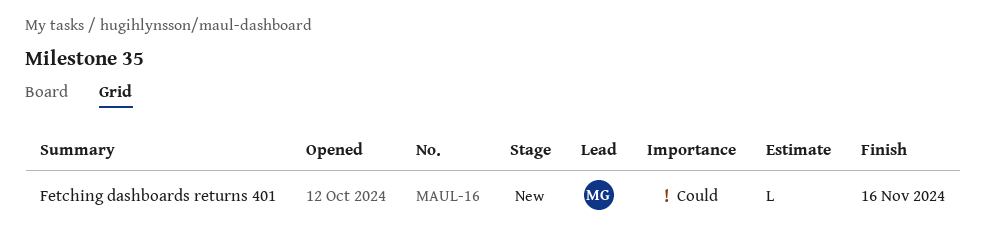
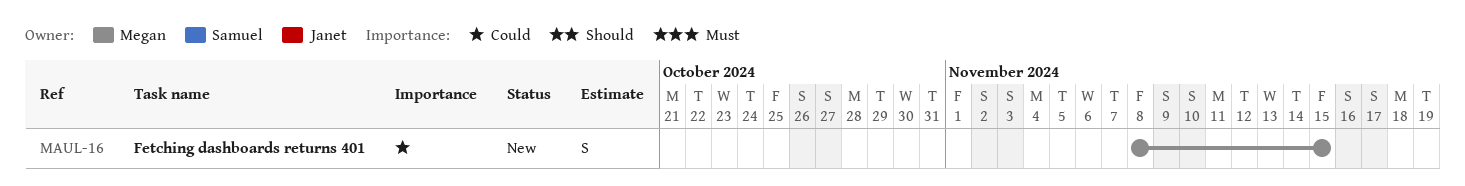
MAUL-16, estimate: L -> S
MAUL-16, due: Nov 16 -> Nov 15

